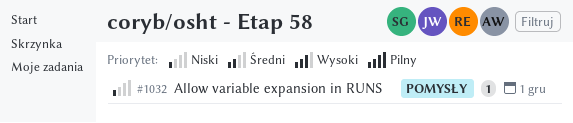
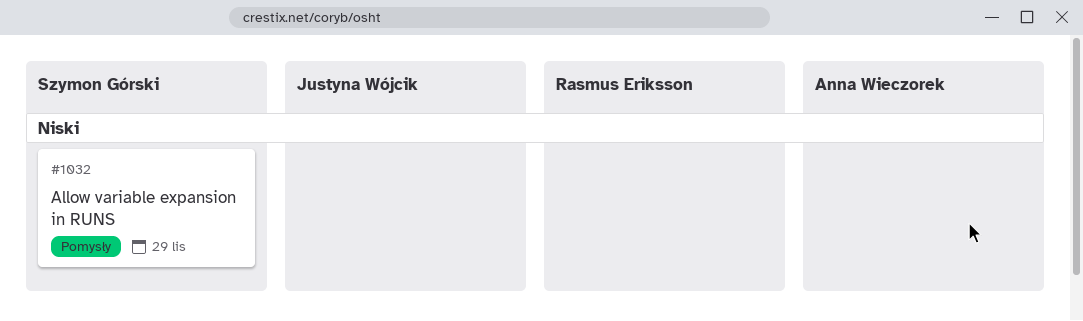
#1032, due: Dec 1 -> Nov 29

